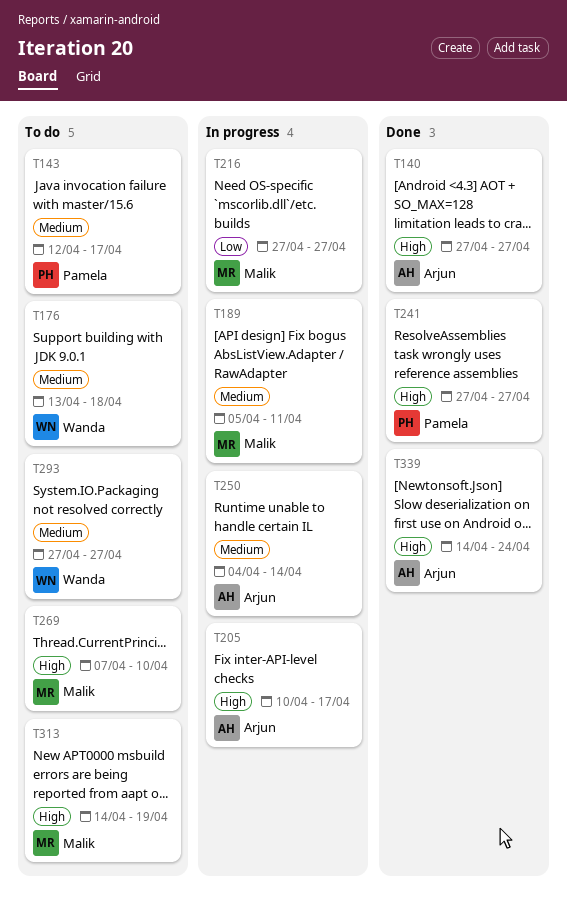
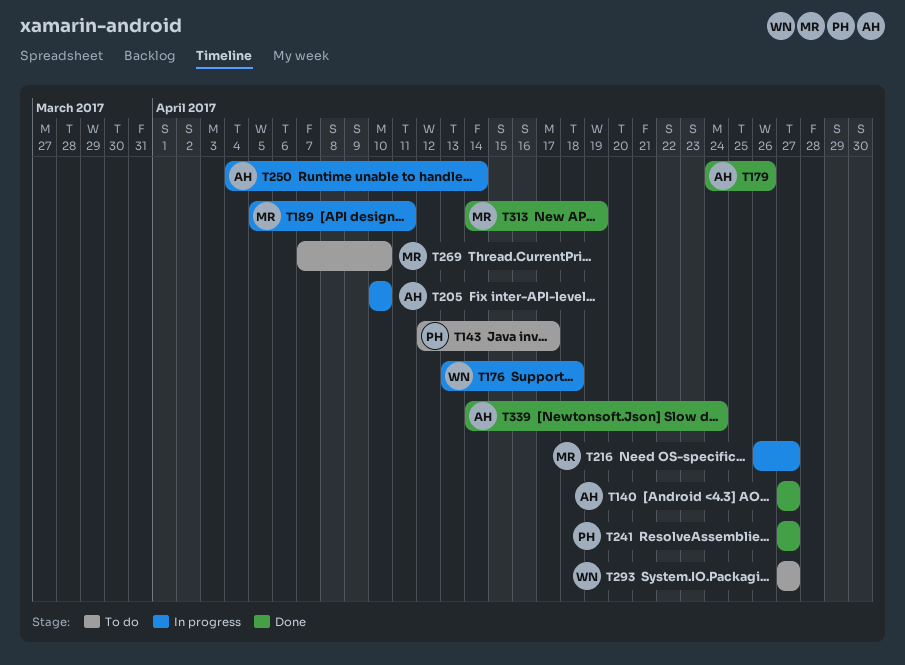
T176, status: To do -> In progress
T179: none -> present
T205, due: Apr 17 -> Apr 10
T216, start: Apr 27 -> Apr 26
T313, status: To do -> Done

